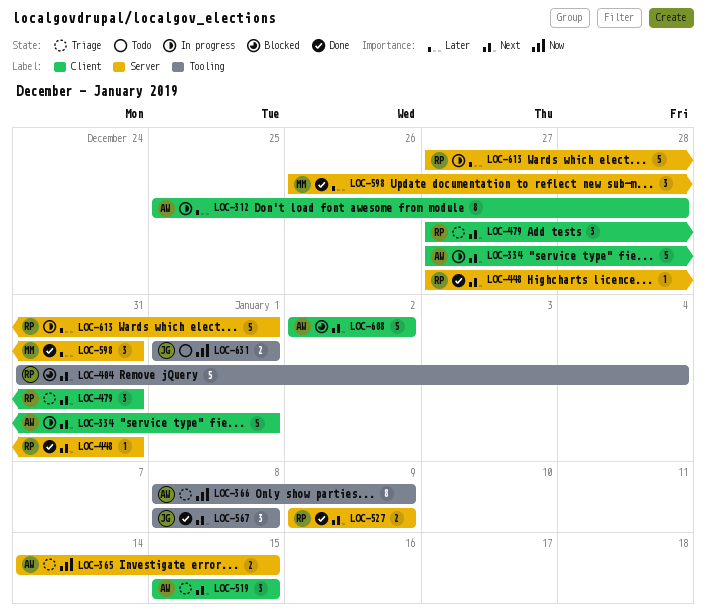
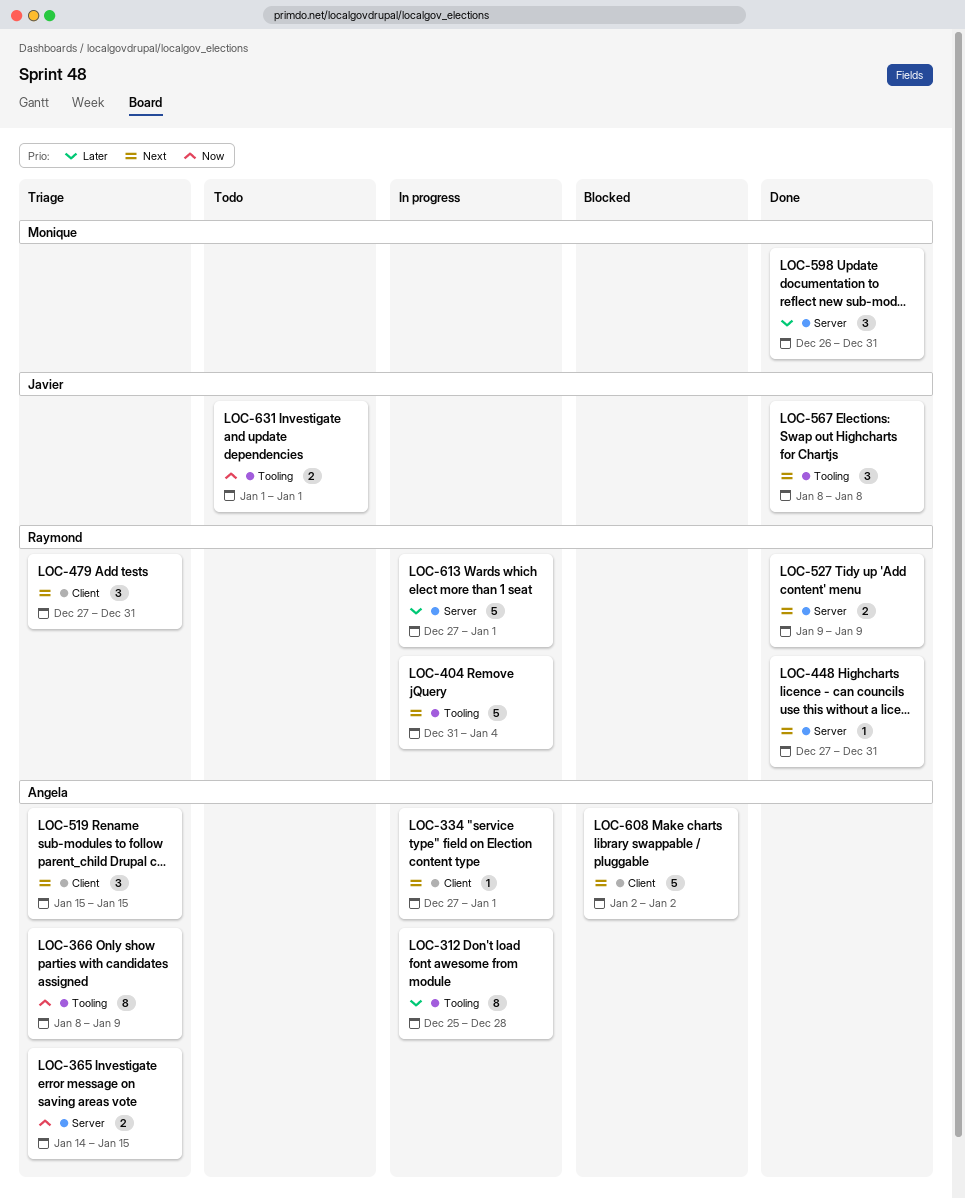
LOC-312, label: Client -> Tooling
LOC-334, estimate: 5 -> 1
LOC-404, status: Blocked -> In progress

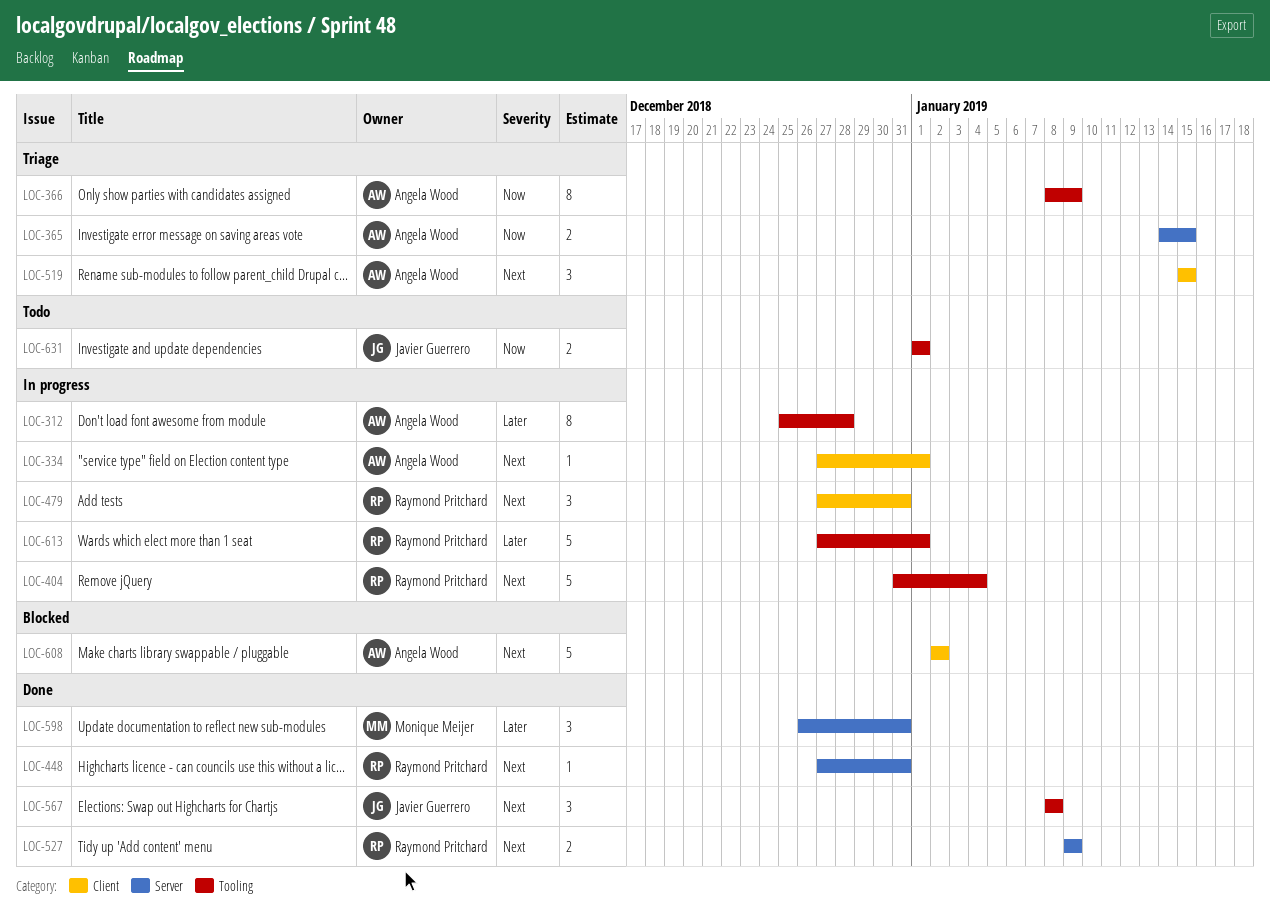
LOC-479, status: Triage -> In progress
LOC-613, label: Server -> Tooling

